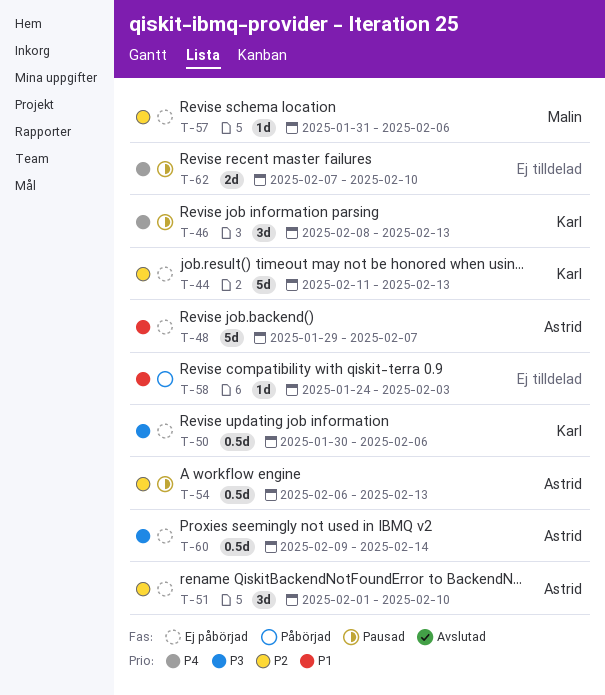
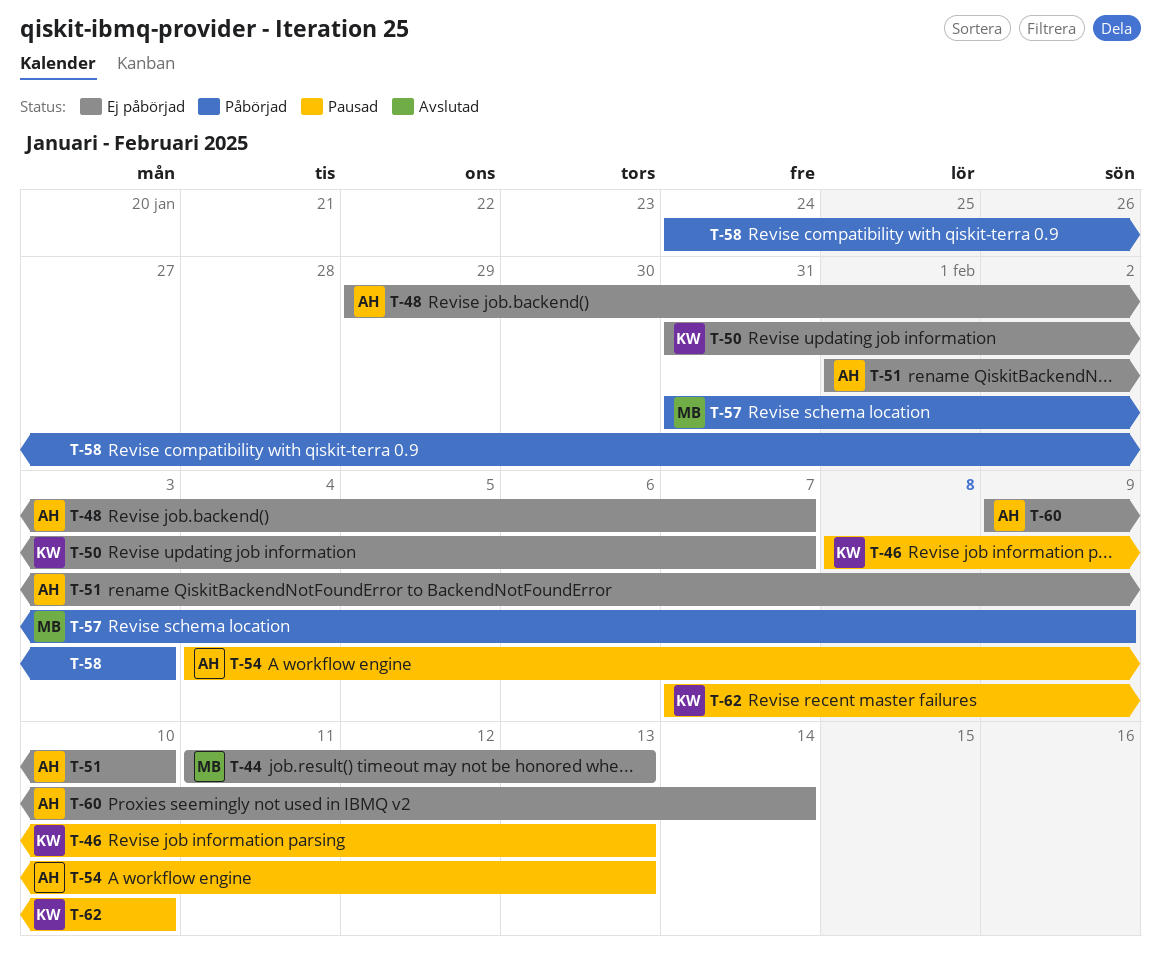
T-44, owner: Karl -> Malin
T-50, start: Jan 30 -> Jan 31
T-50, due: Feb 6 -> Feb 7
T-54, start: Feb 6 -> Feb 4
T-57, status: Ej påbörjad -> Påbörjad
T-57, due: Feb 6 -> Feb 9
T-62, owner: none -> Karl

